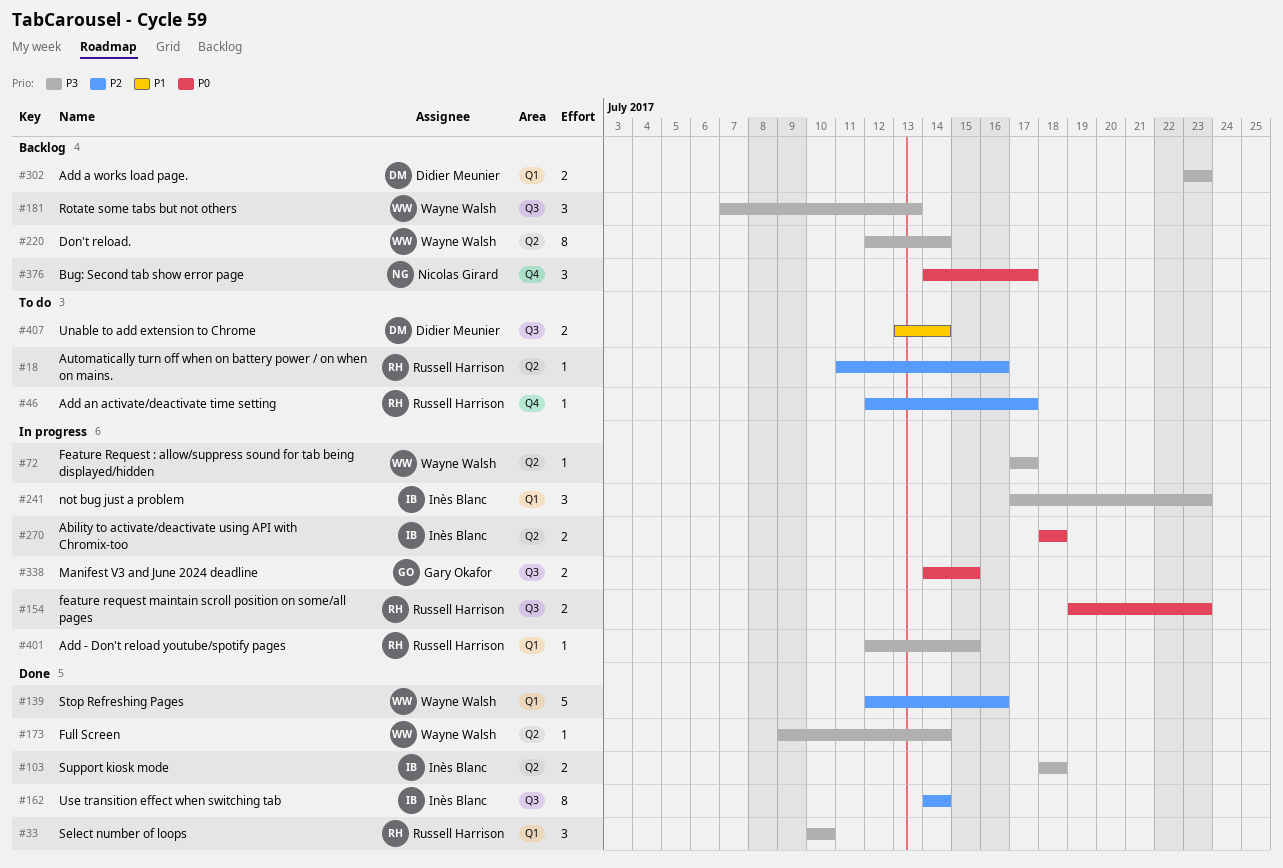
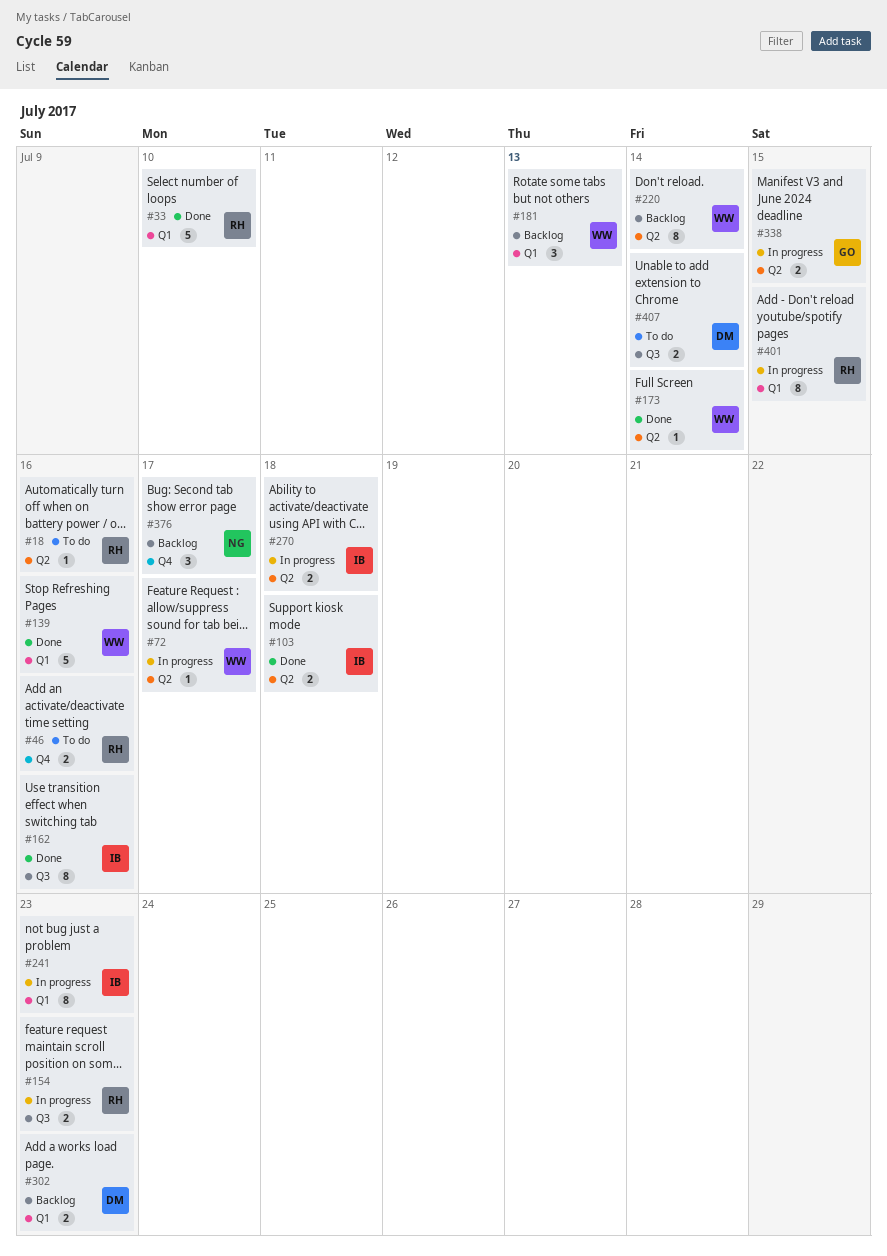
#33, estimate: 3 -> 5
#46, estimate: 1 -> 2
#46, due: Jul 17 -> Jul 16
#162, due: Jul 14 -> Jul 16
#181, label: Q3 -> Q1
#241, estimate: 3 -> 8
#338, label: Q3 -> Q2
#401, estimate: 1 -> 8

